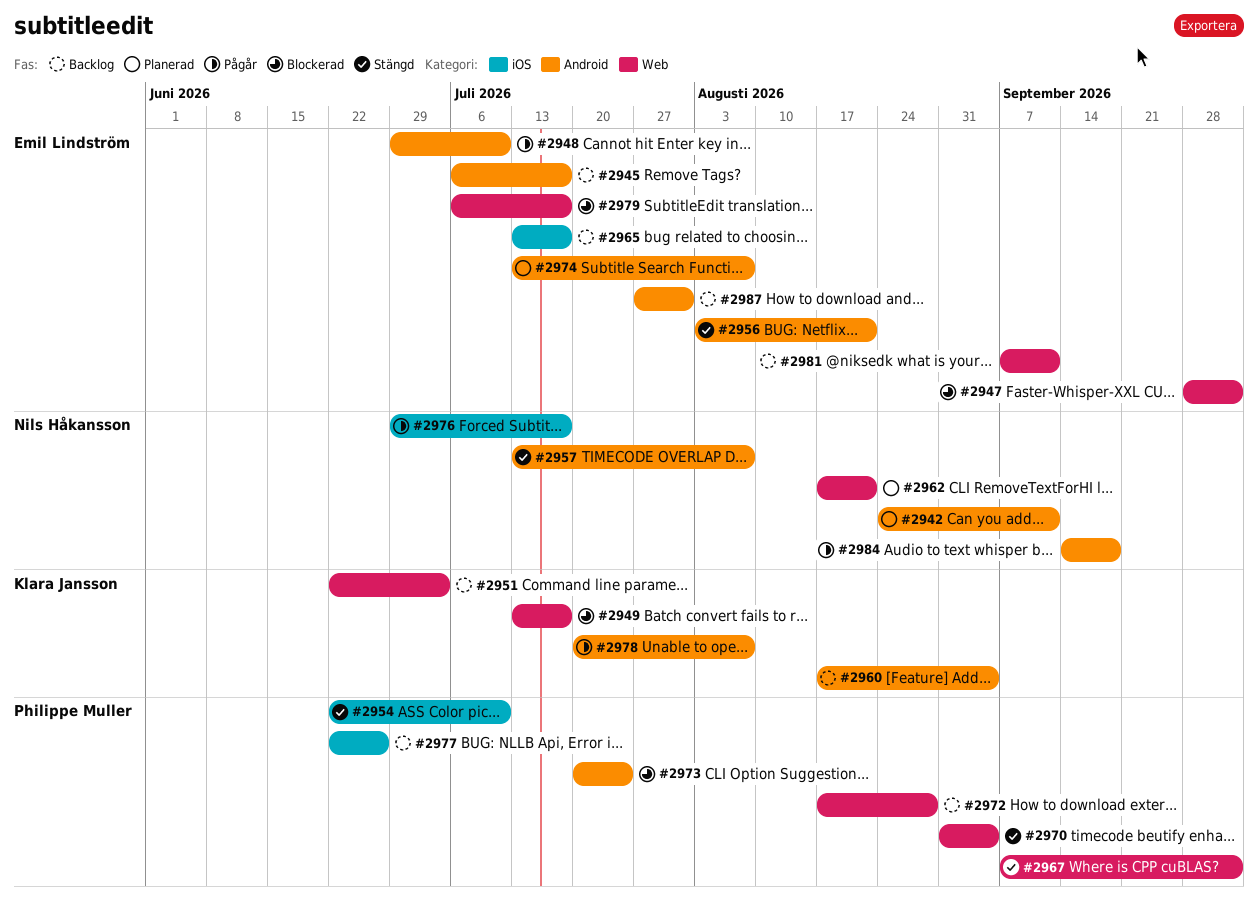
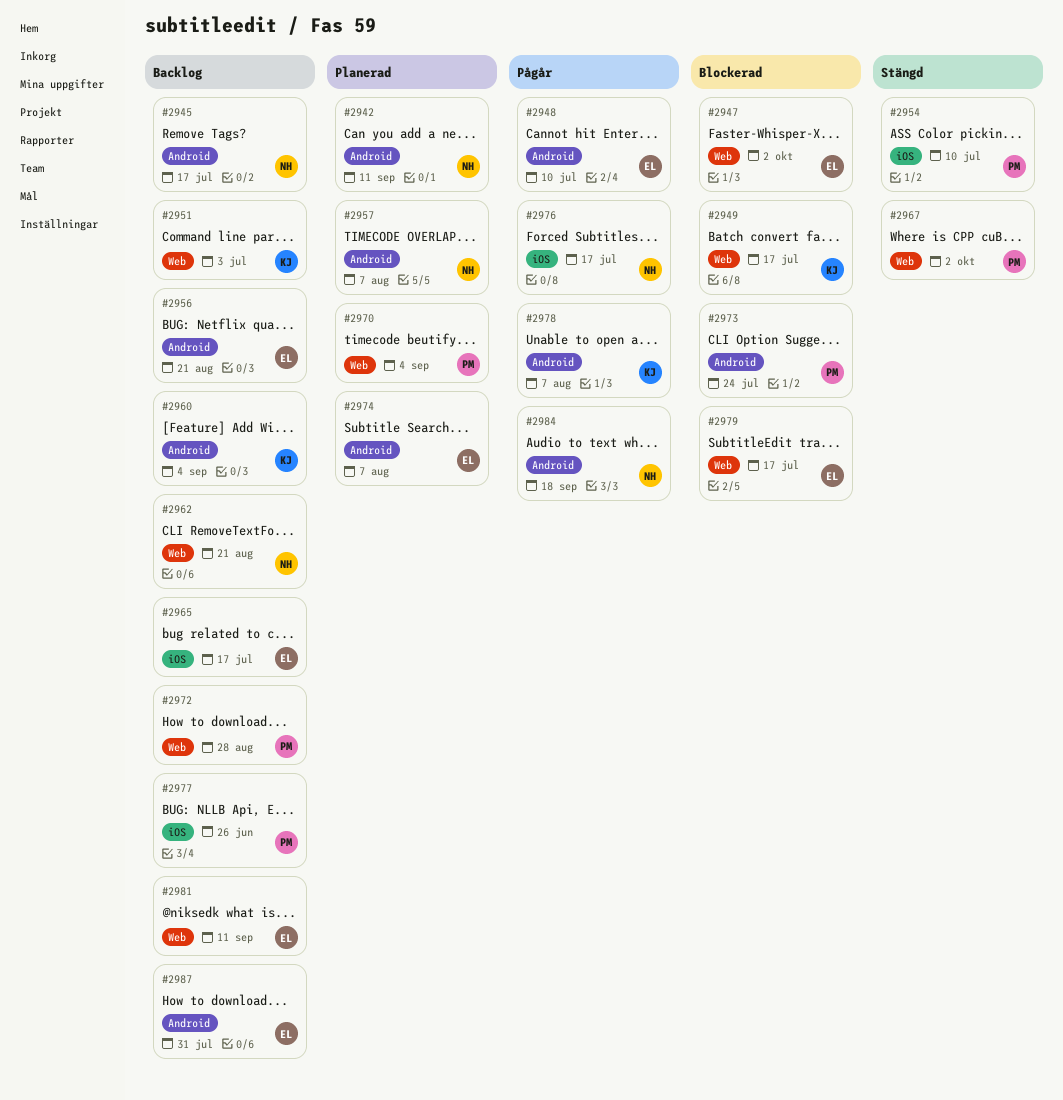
#2945, owner: Emil Lindström -> Nils Håkansson
#2956, status: Stängd -> Backlog
#2957, status: Stängd -> Planerad
#2962, status: Planerad -> Backlog
#2970, status: Stängd -> Planerad

